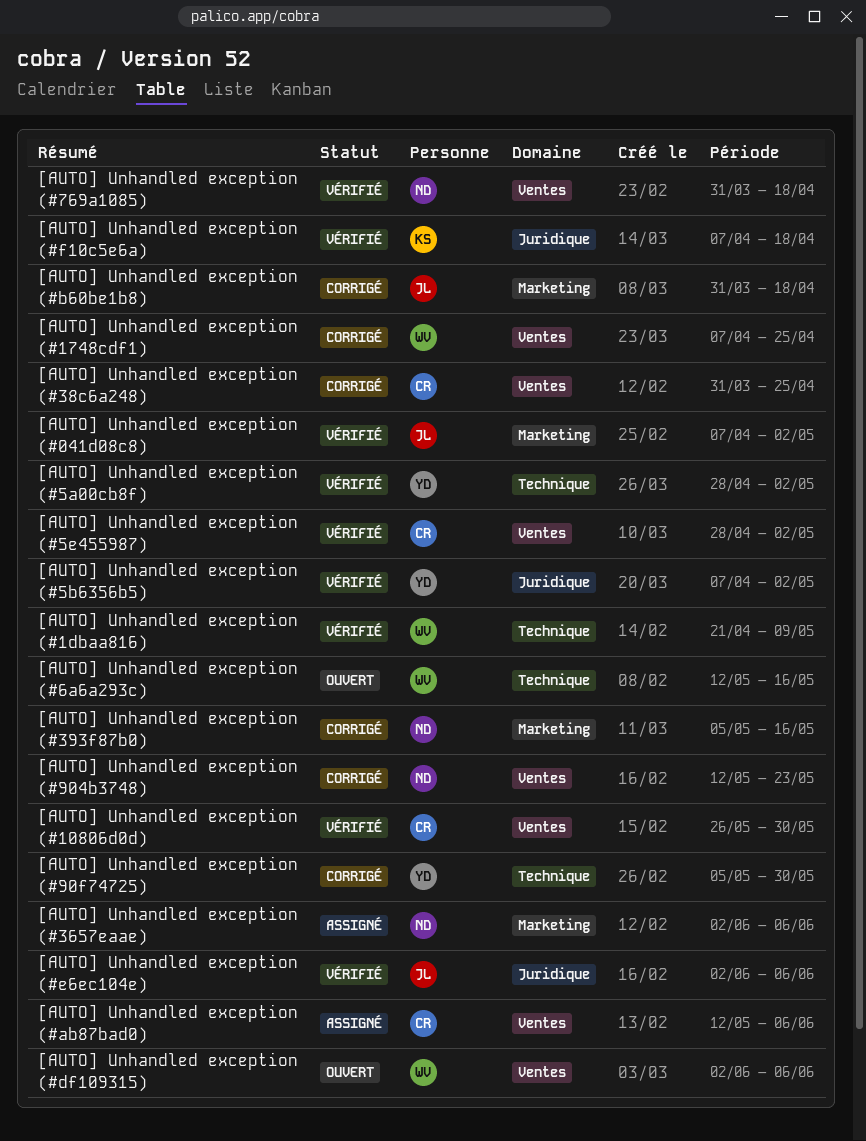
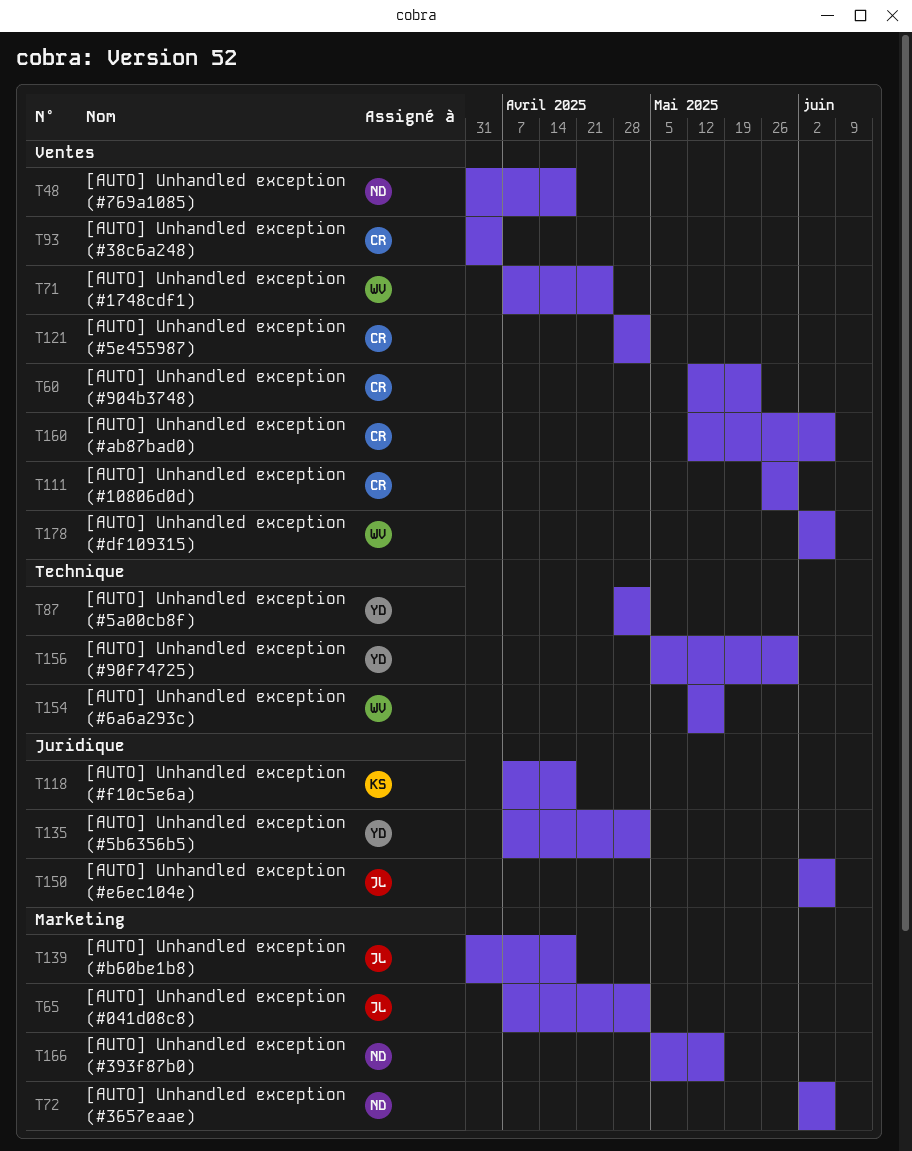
[AUTO] Unhandled exception (#1dbaa816): present -> none
[AUTO] Unhandled exception (#38c6a248), due: Apr 25 -> Apr 4
[AUTO] Unhandled exception (#904b3748), owner: ND -> CR

